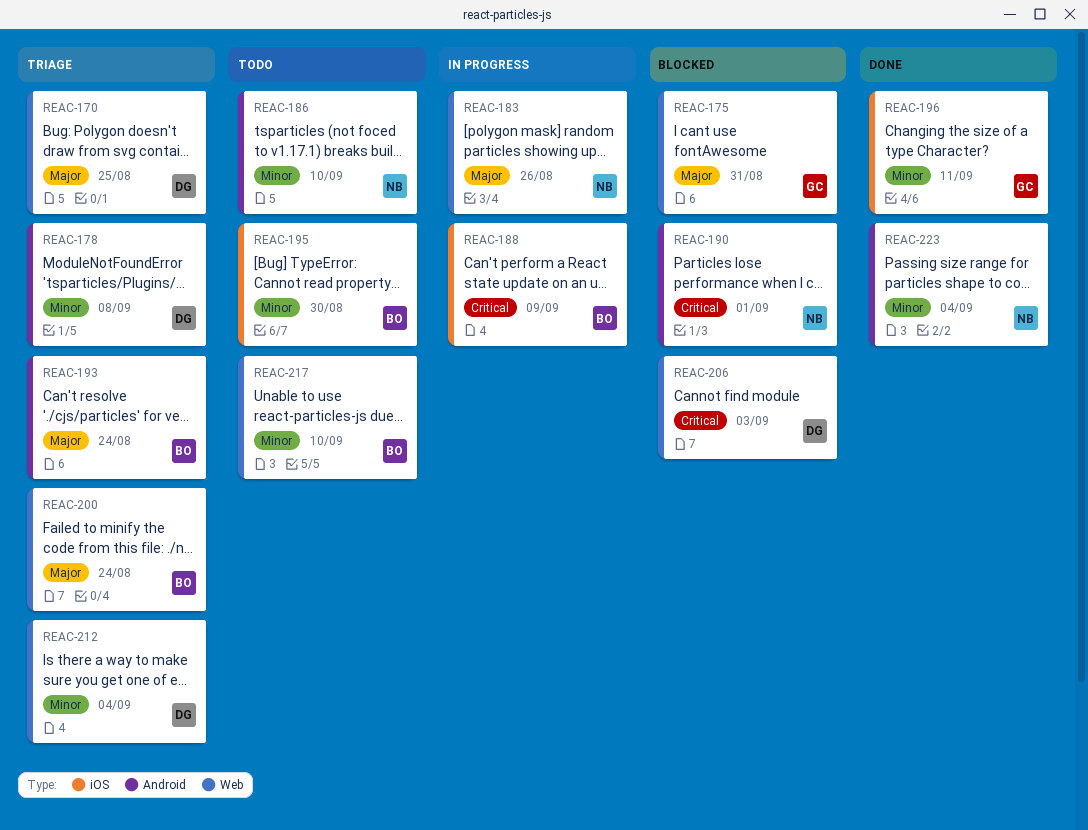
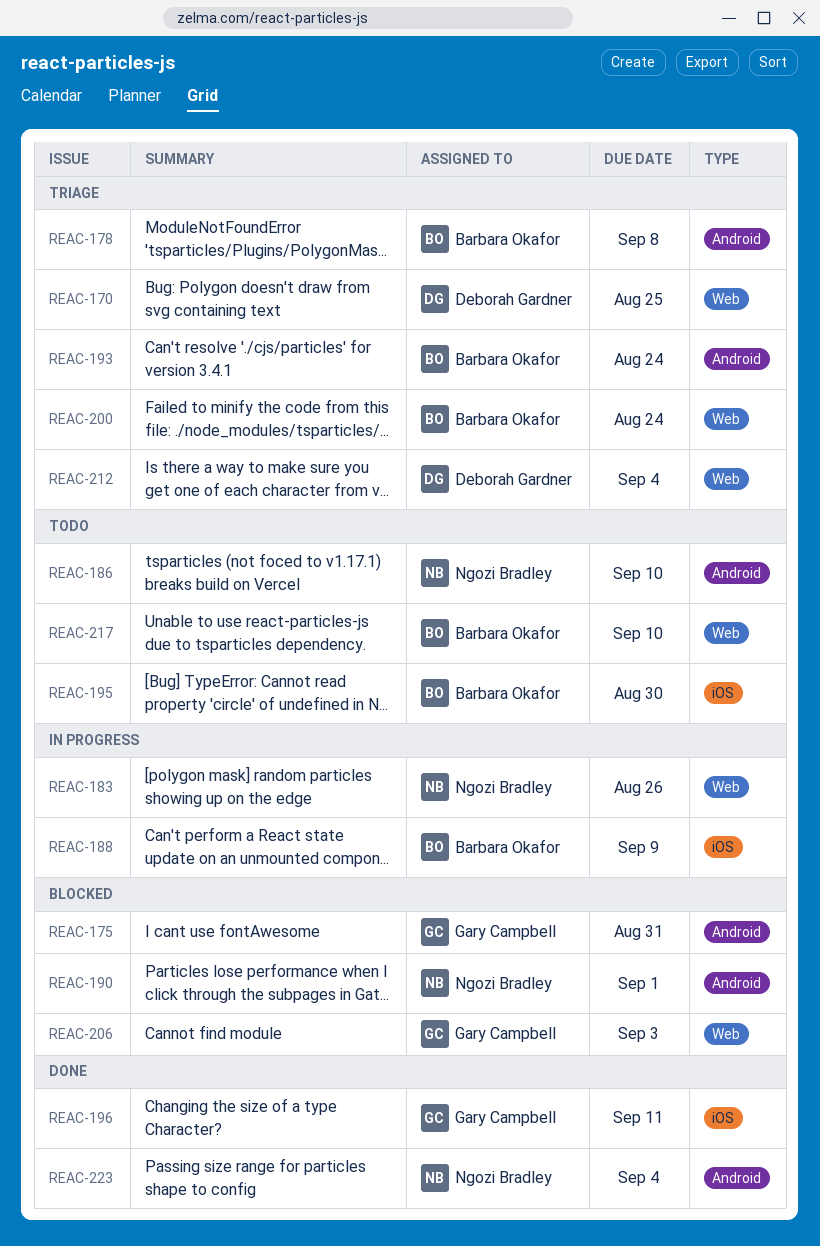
REAC-175, label: Web -> Android
REAC-178, owner: Deborah Gardner -> Barbara Okafor
REAC-206, owner: Deborah Gardner -> Gary Campbell

